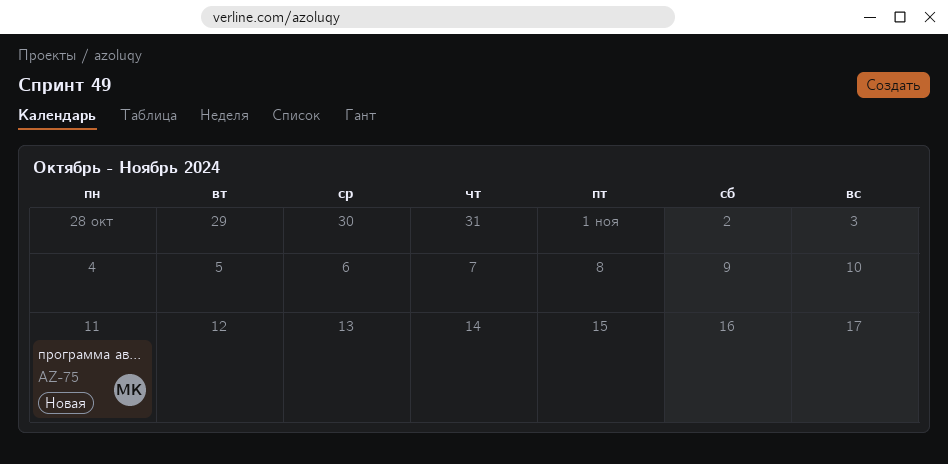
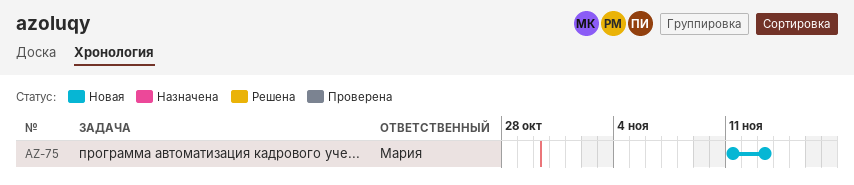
AZ-75, due: Nov 11 -> Nov 13

